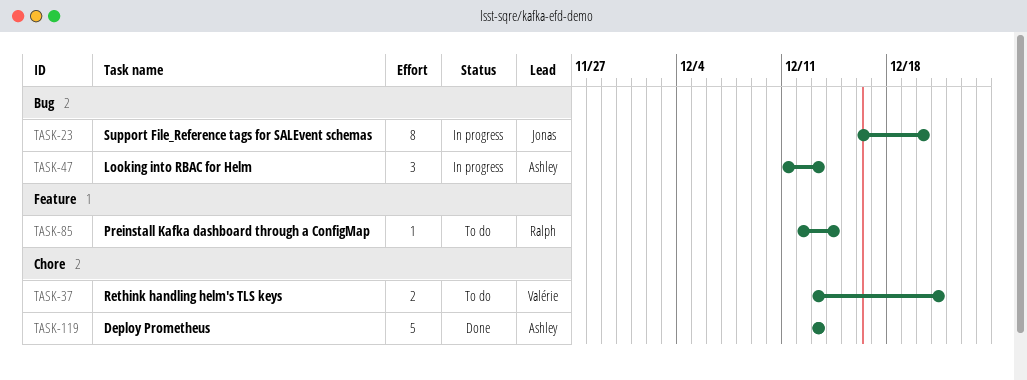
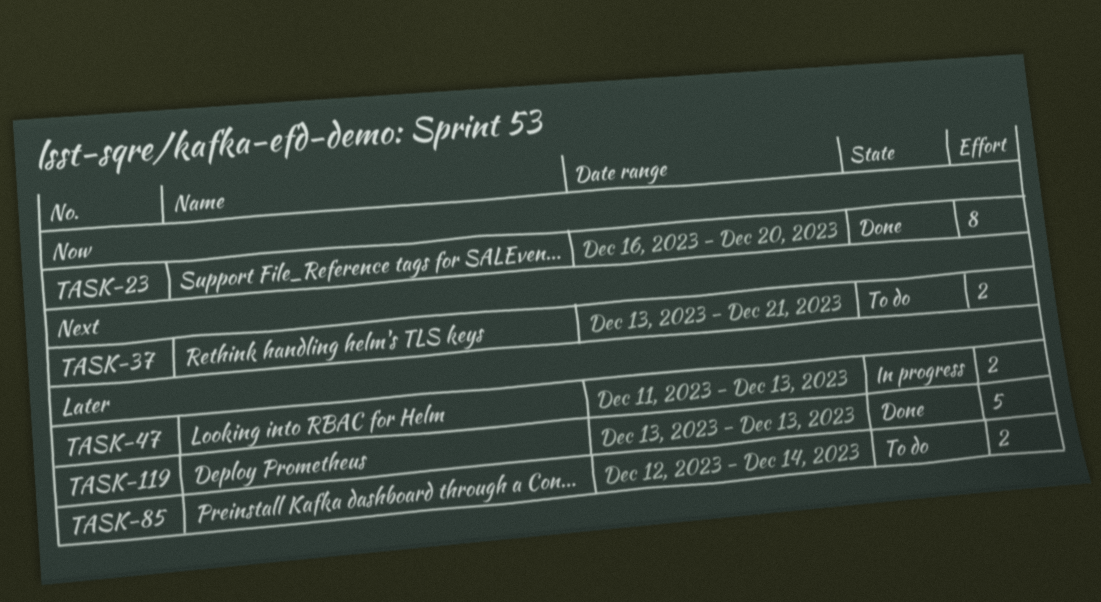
TASK-23, status: In progress -> Done
TASK-47, estimate: 3 -> 2
TASK-85, estimate: 1 -> 2

